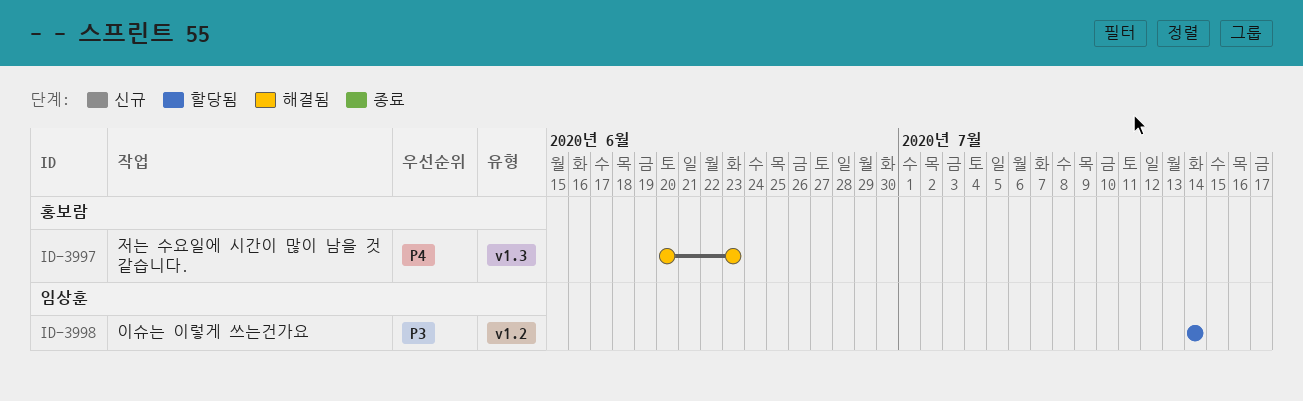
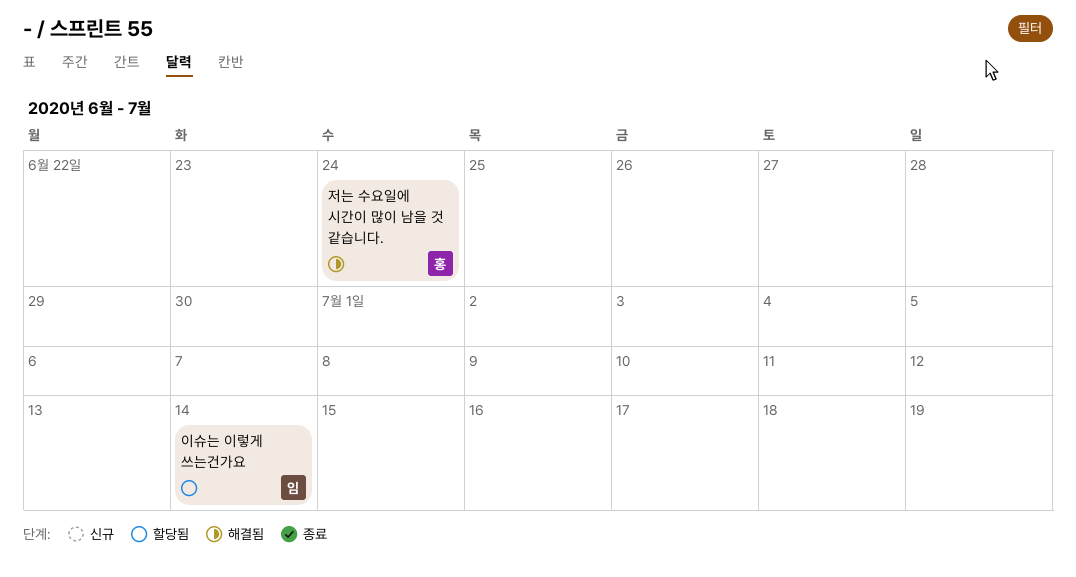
저는 수요일에 시간이 많이 남을 것 같습니다., due: Jun 23 -> Jun 24

